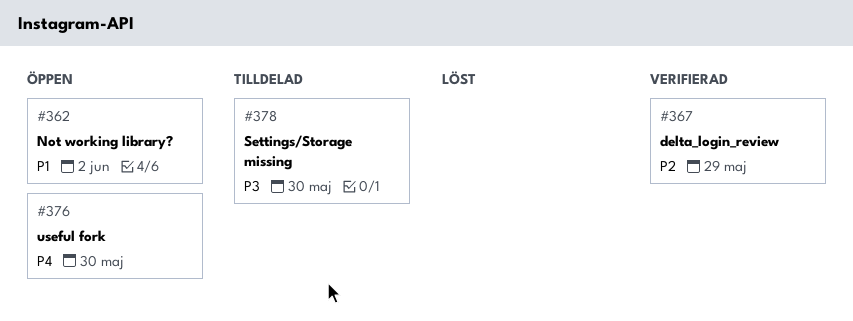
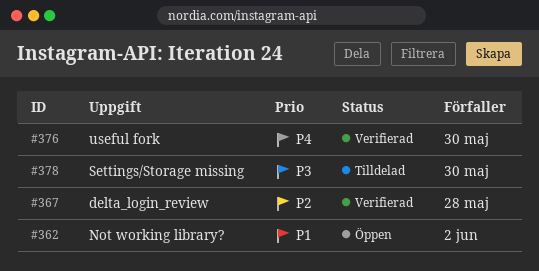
#367, due: May 29 -> May 28
#376, status: Öppen -> Verifierad

